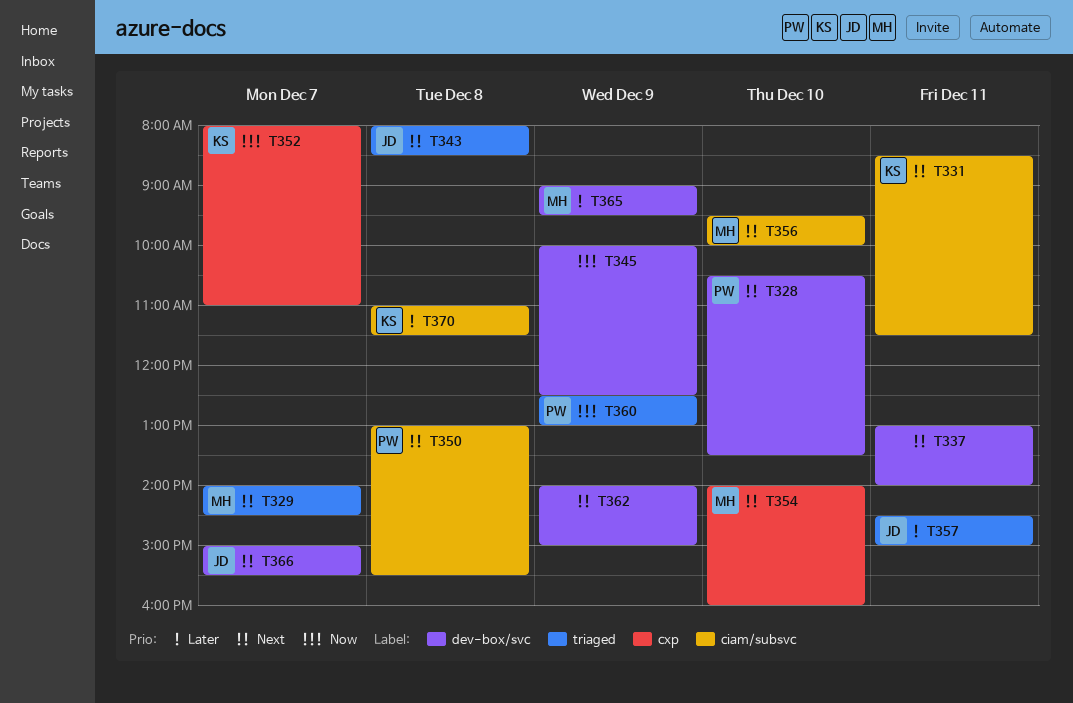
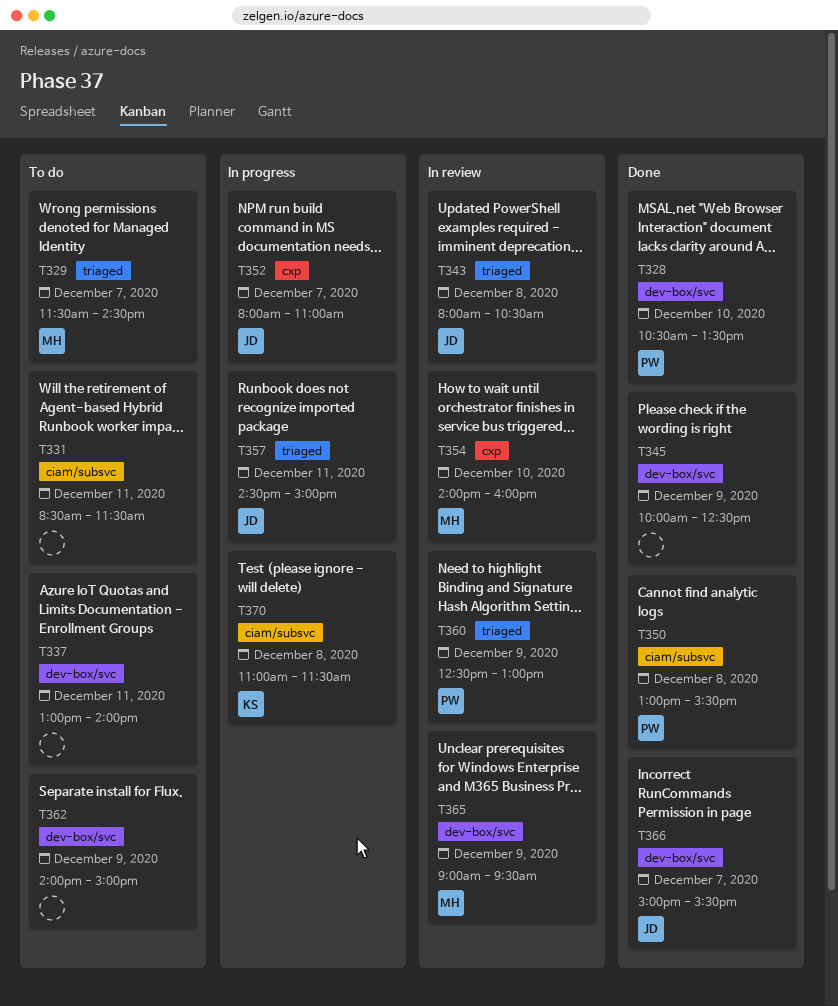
T329, begins: 14:00 -> 11:30
T331, owner: KS -> none
T343, ends: 08:30 -> 10:30
T352, owner: KS -> JD
T356: present -> none

